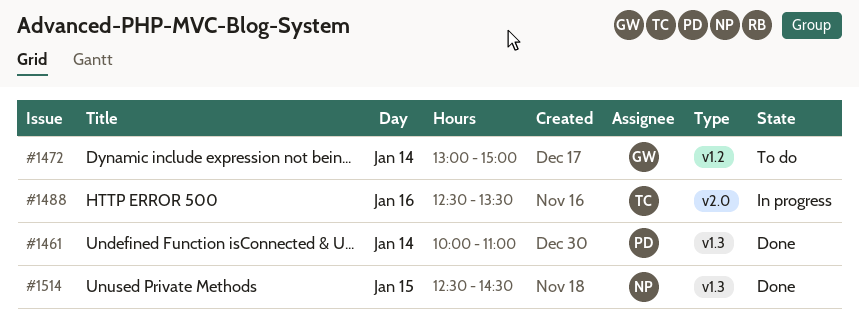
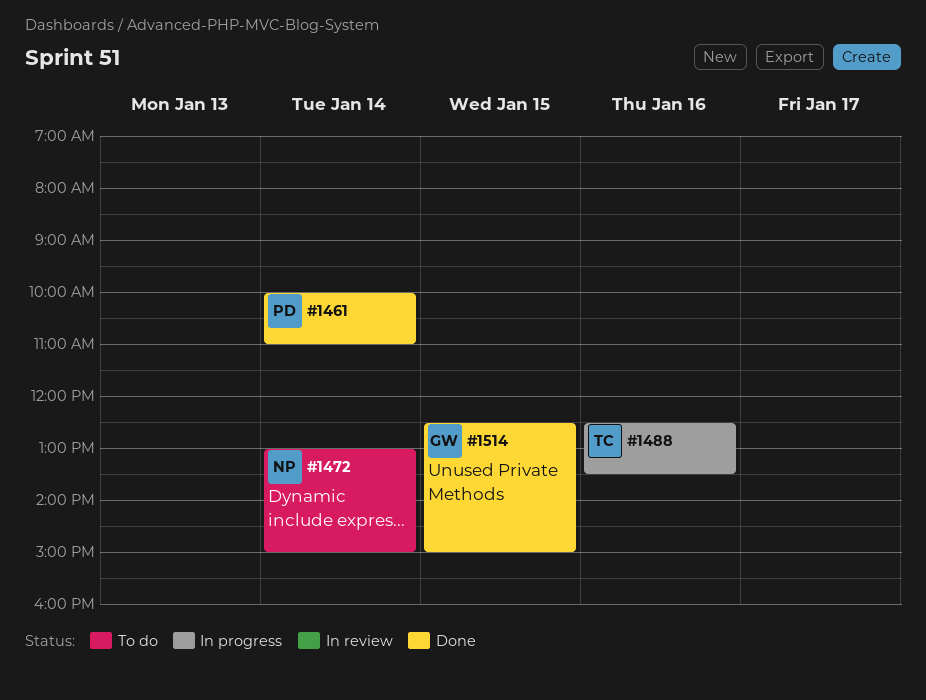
#1472, owner: GW -> NP
#1514, owner: NP -> GW
#1514, ends: 14:30 -> 15:00

